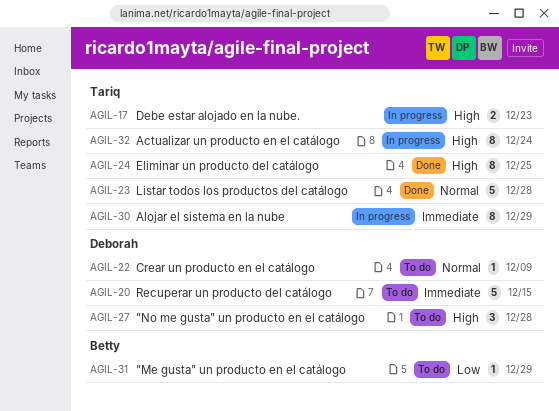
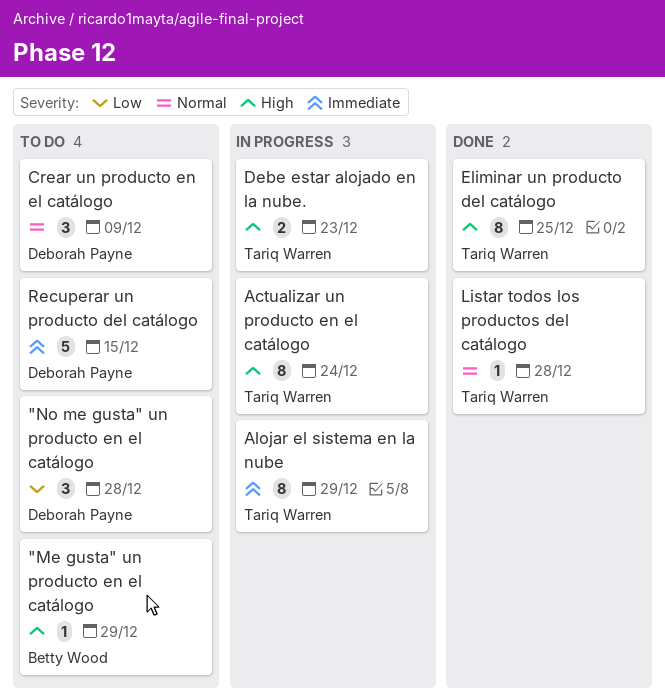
"Me gusta" un producto en el catálogo, priority: Low -> High
"No me gusta" un producto en el catálogo, priority: High -> Low
Crear un producto en el catálogo, estimate: 1 -> 3
Listar todos los productos del catálogo, estimate: 5 -> 1

